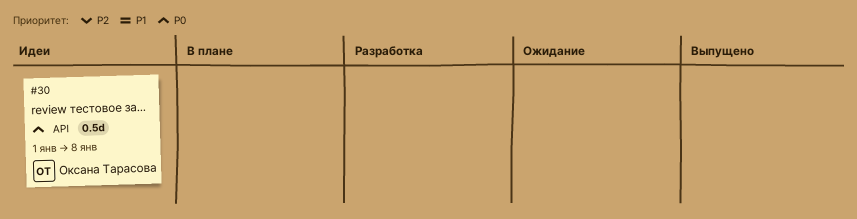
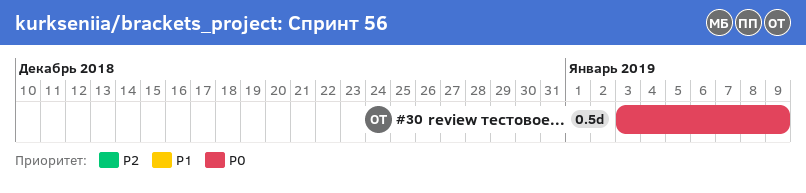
#30, start: Jan 1 -> Jan 3
#30, due: Jan 8 -> Jan 9

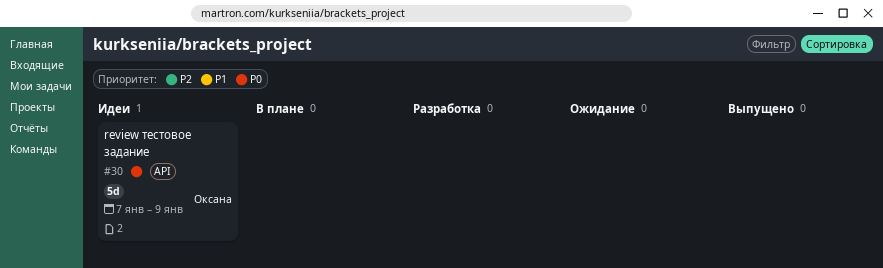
#30, estimate: 0.5d -> 5d
#30, start: Jan 3 -> Jan 7

